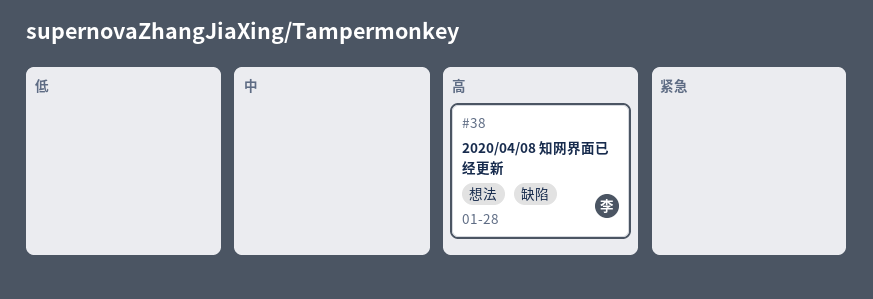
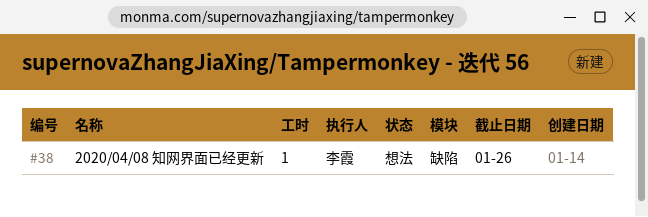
#38, due: Jan 28 -> Jan 26

